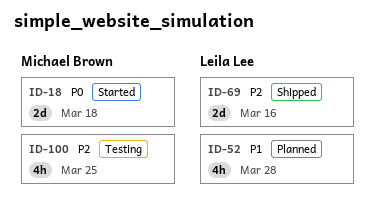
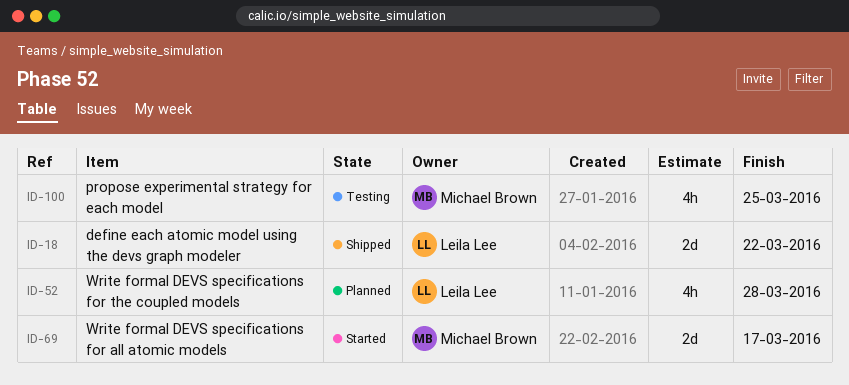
ID-18, status: Started -> Shipped
ID-18, owner: Michael Brown -> Leila Lee
ID-18, due: Mar 18 -> Mar 22
ID-69, status: Shipped -> Started
ID-69, owner: Leila Lee -> Michael Brown
ID-69, due: Mar 16 -> Mar 17

